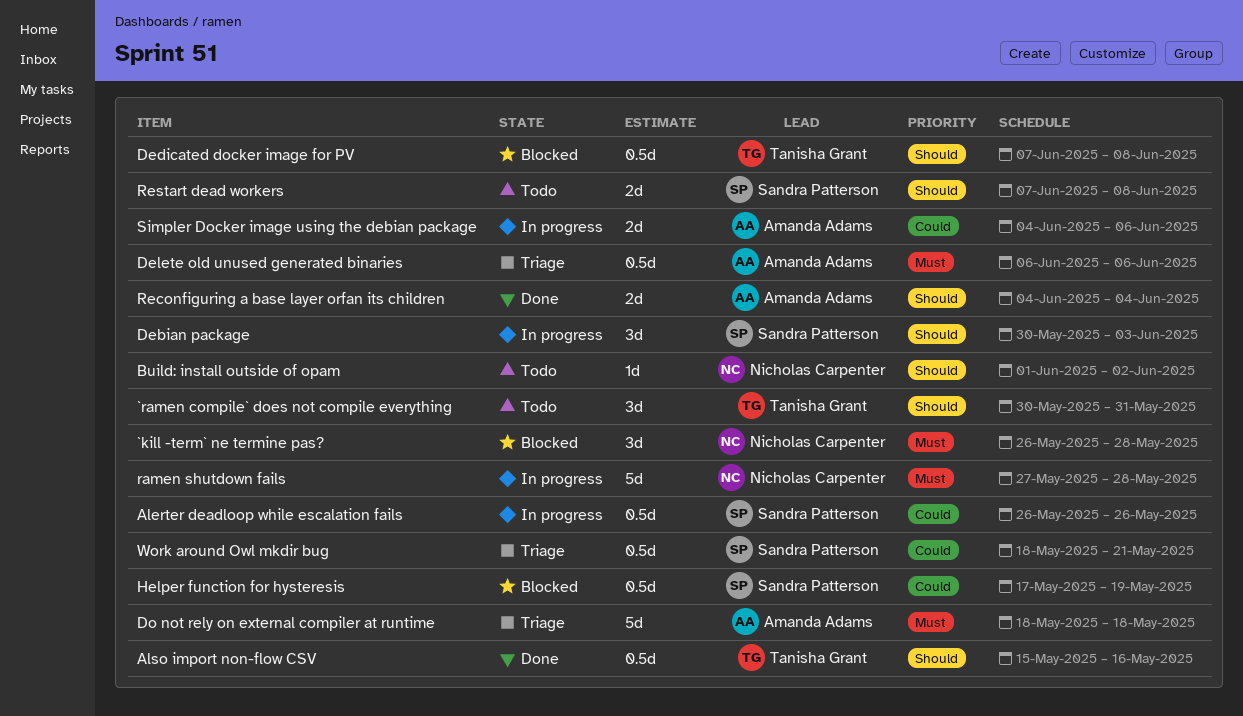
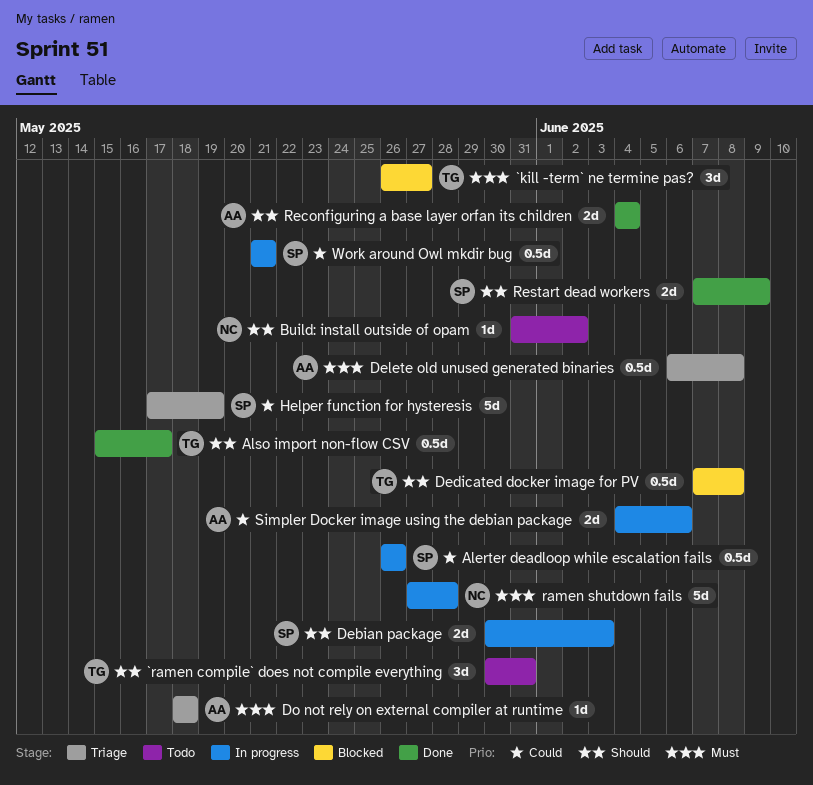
`kill -term` ne termine pas?, owner: Nicholas Carpenter -> Tanisha Grant
`kill -term` ne termine pas?, due: May 28 -> May 27
Also import non-flow CSV, due: May 16 -> May 17
Build: install outside of opam, start: Jun 1 -> May 31
Debian package, estimate: 3d -> 2d
Delete old unused generated binaries, due: Jun 6 -> Jun 8
Do not rely on external compiler at runtime, estimate: 5d -> 1d
Helper function for hysteresis, status: Blocked -> Triage
Helper function for hysteresis, estimate: 0.5d -> 5d
Restart dead workers, status: Todo -> Done
Restart dead workers, due: Jun 8 -> Jun 9
Work around Owl mkdir bug, status: Triage -> In progress
Work around Owl mkdir bug, start: May 18 -> May 21

